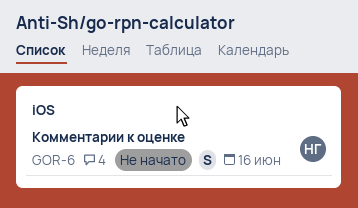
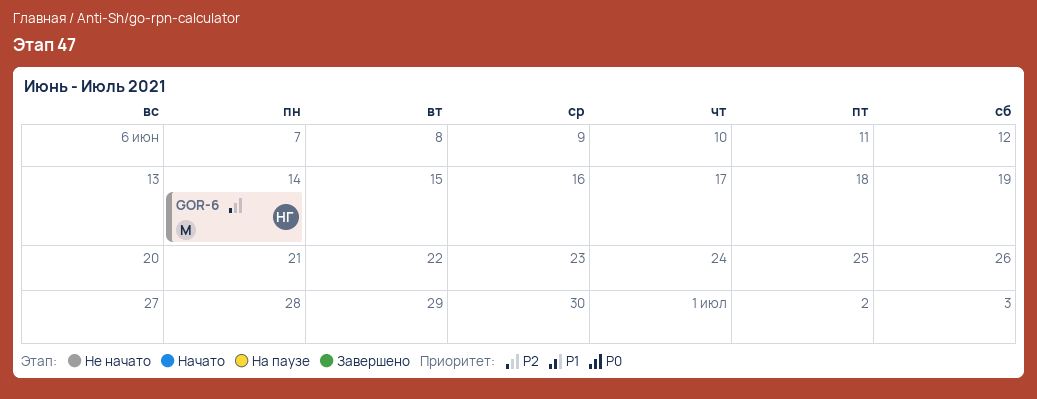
GOR-6, estimate: S -> M
GOR-6, due: Jun 16 -> Jun 14

